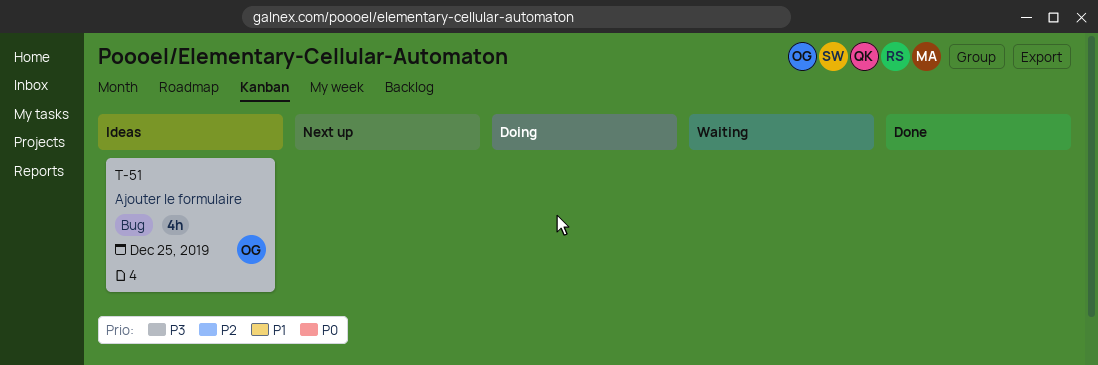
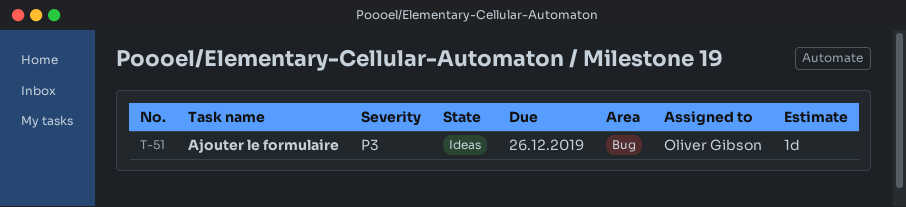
T-51, estimate: 4h -> 1d
T-51, due: Dec 25 -> Dec 26

